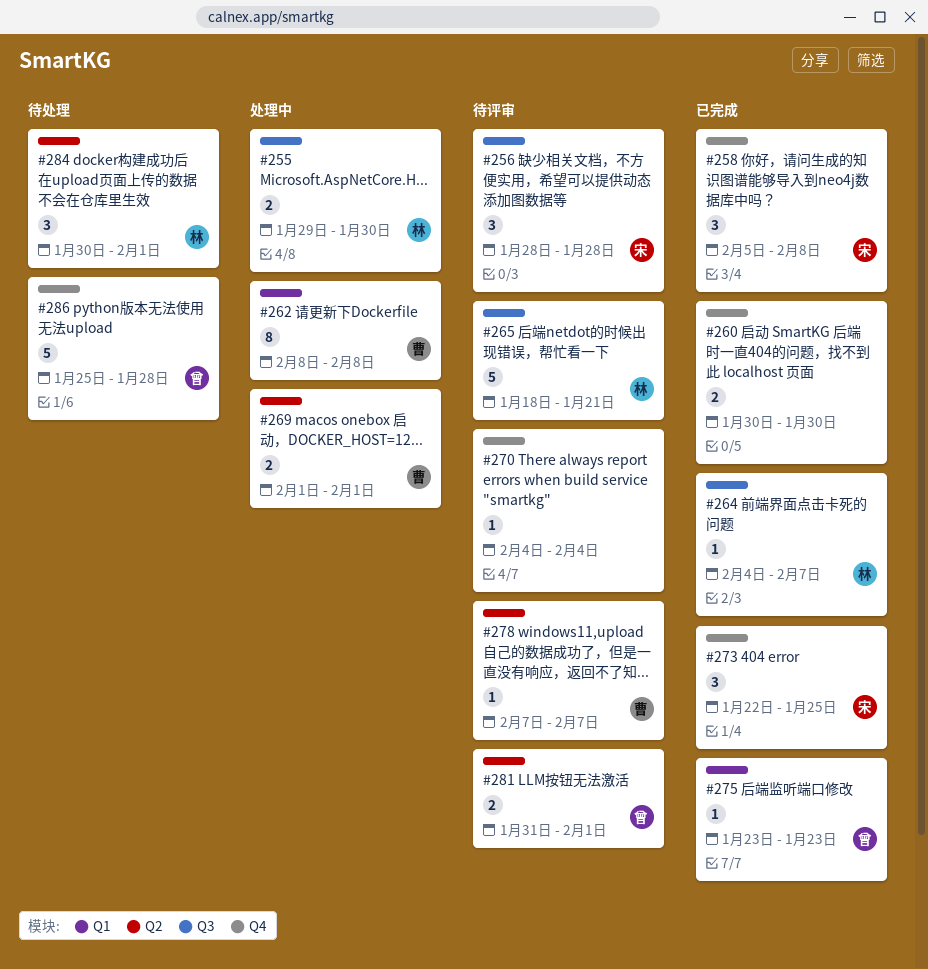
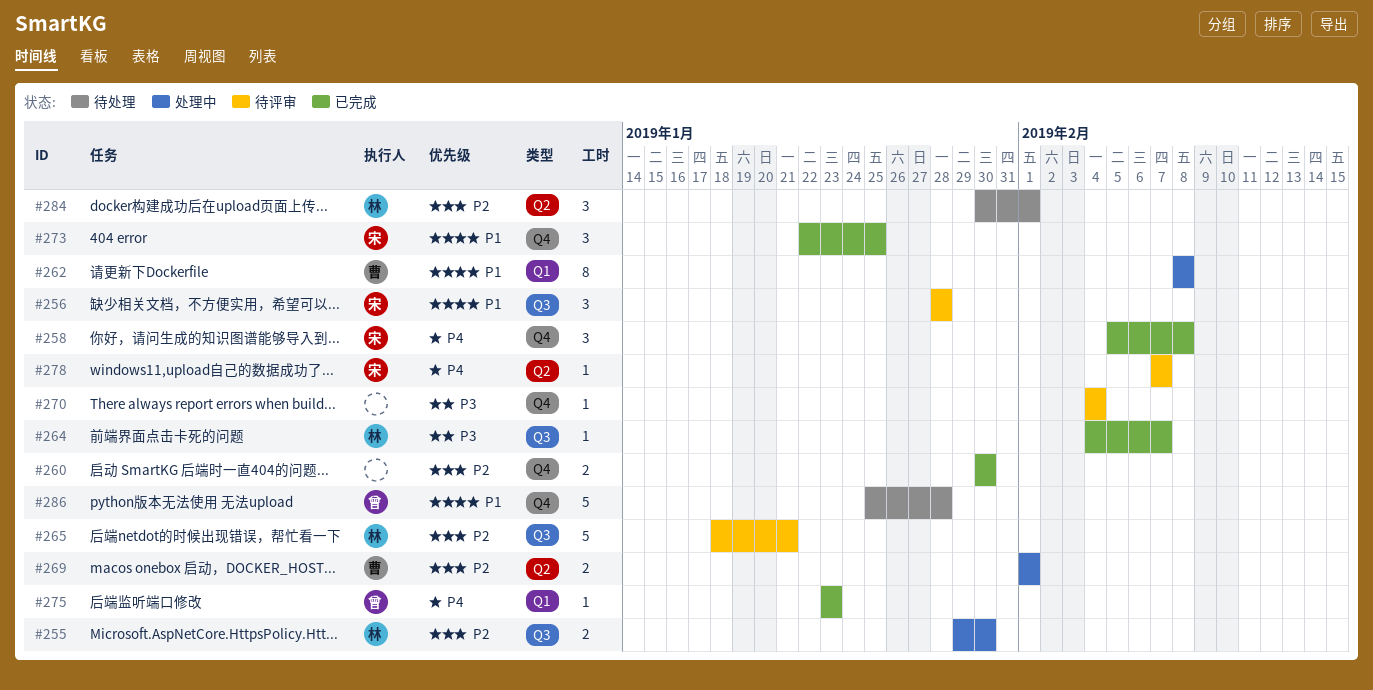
#278, owner: 曹 -> 宋
#281: present -> none

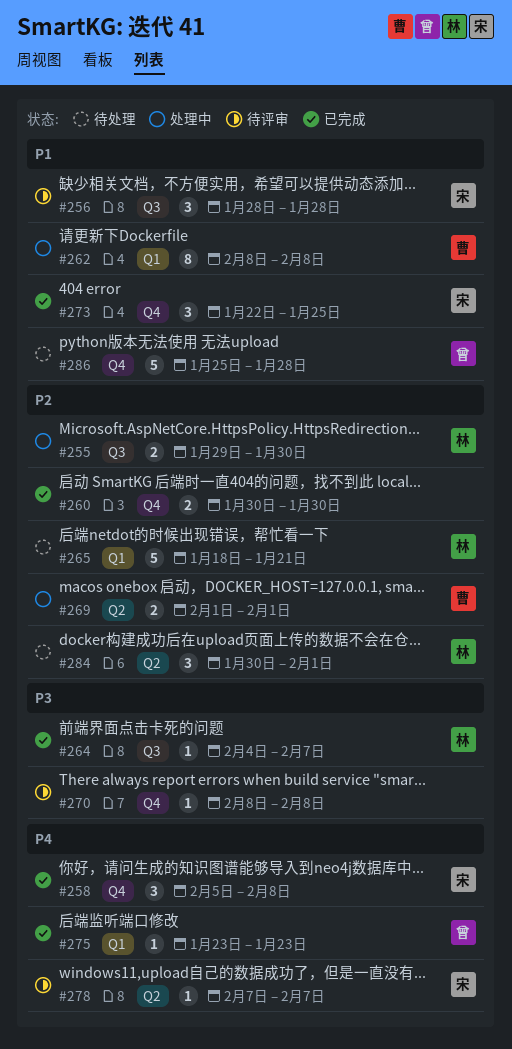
#265, status: 待评审 -> 待处理
#265, label: Q3 -> Q1
#270, start: Feb 4 -> Feb 8
#270, due: Feb 4 -> Feb 8

